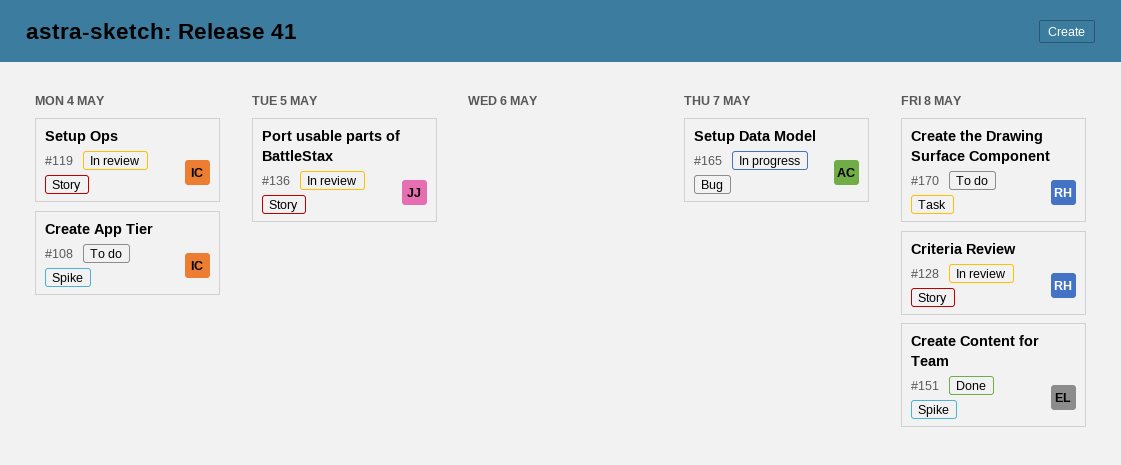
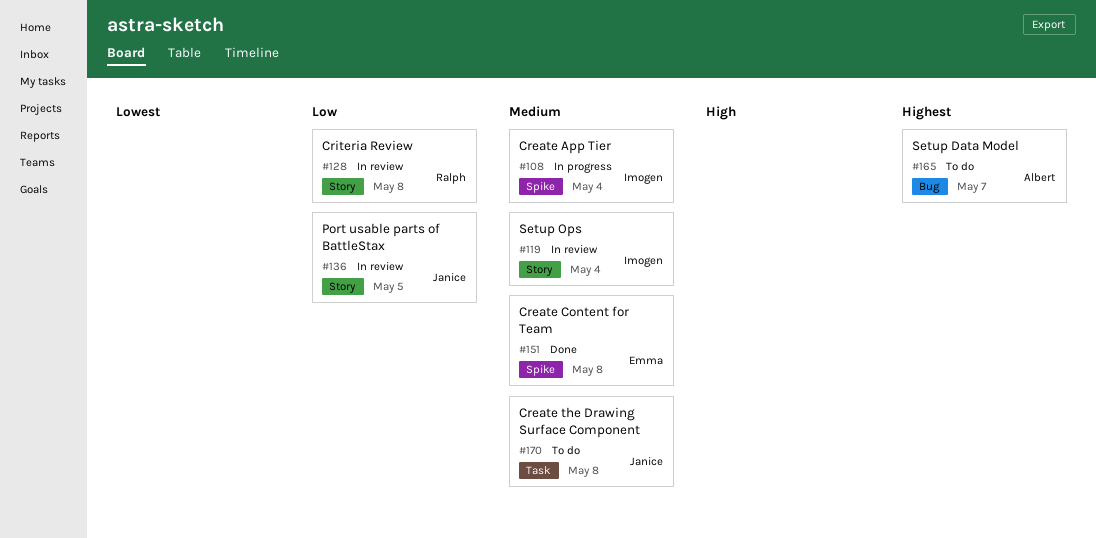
#108, status: To do -> In progress
#165, status: In progress -> To do
#170, owner: Ralph -> Janice

